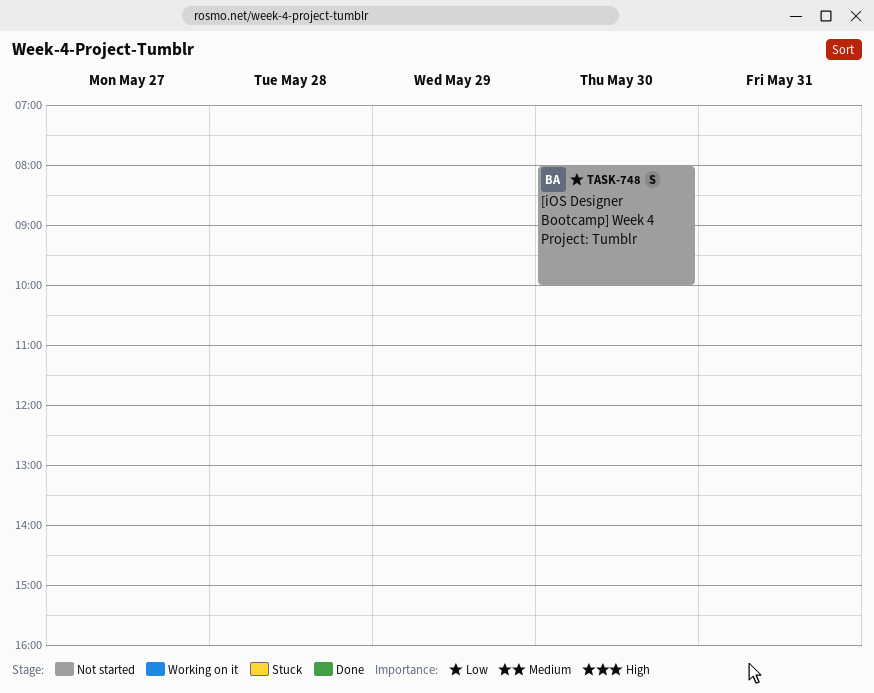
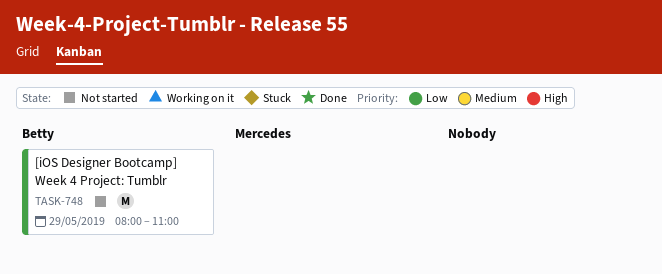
TASK-748, estimate: S -> M
TASK-748, day: May 30 -> May 29
TASK-748, ends: 10:00 -> 11:00

